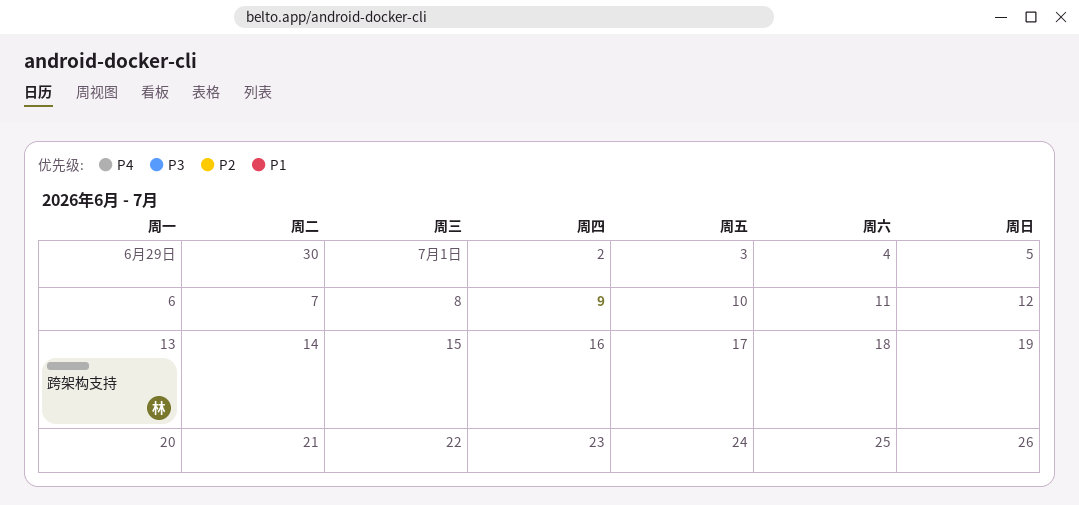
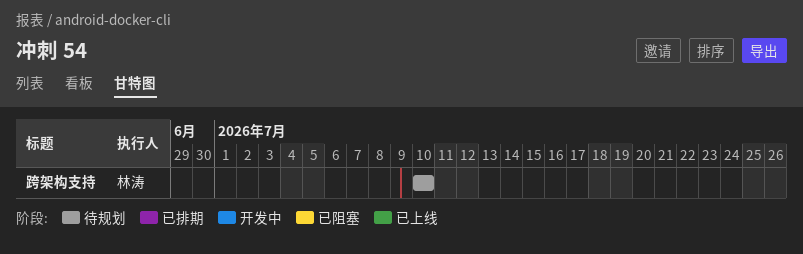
跨架构支持, due: Jul 13 -> Jul 10

